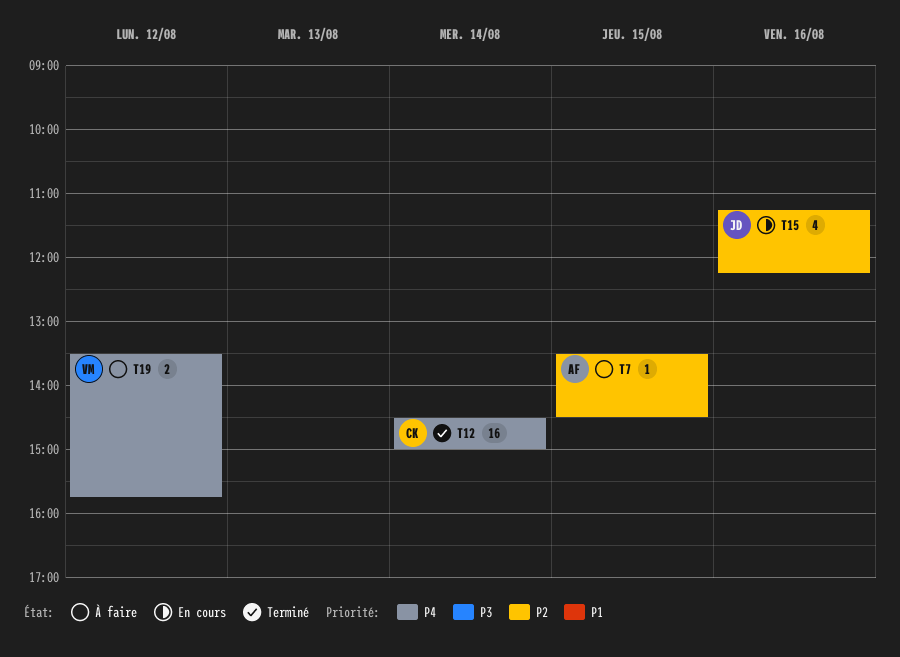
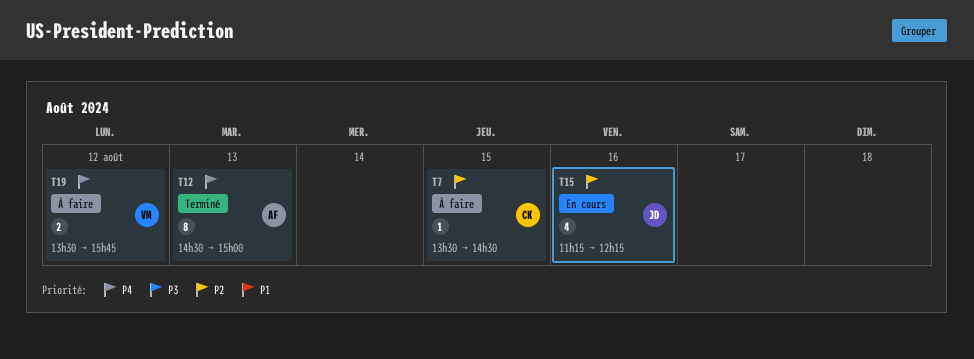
T7, owner: AF -> CK
T12, owner: CK -> AF
T12, estimate: 16 -> 8
T12, day: Aug 14 -> Aug 13

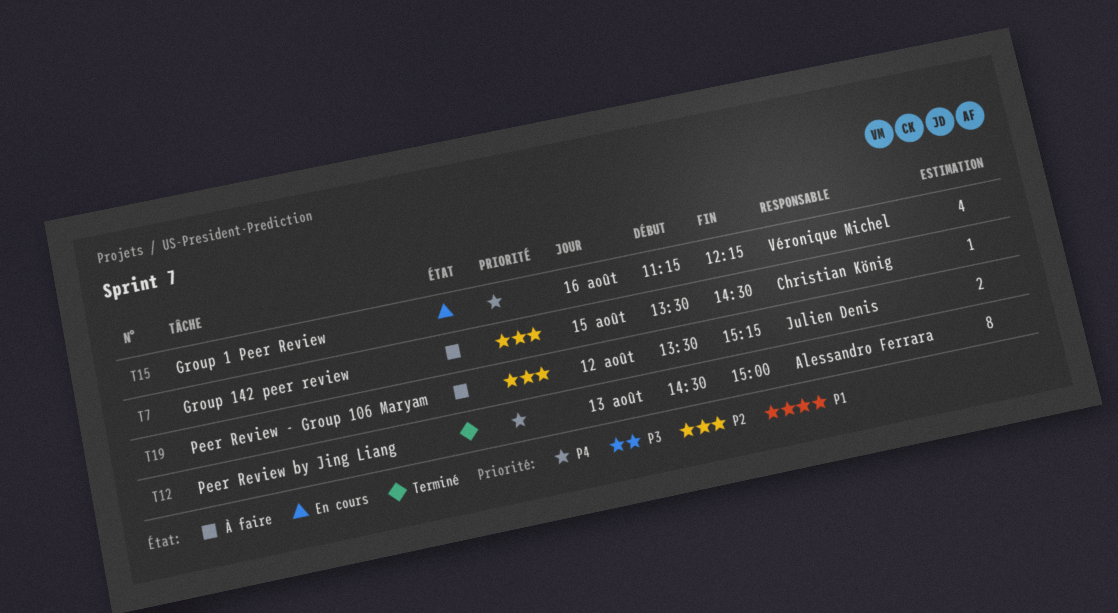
T15, owner: Julien Denis -> Véronique Michel
T15, priority: P2 -> P4
T19, owner: Véronique Michel -> Julien Denis
T19, priority: P4 -> P2
T19, ends: 15:45 -> 15:15

